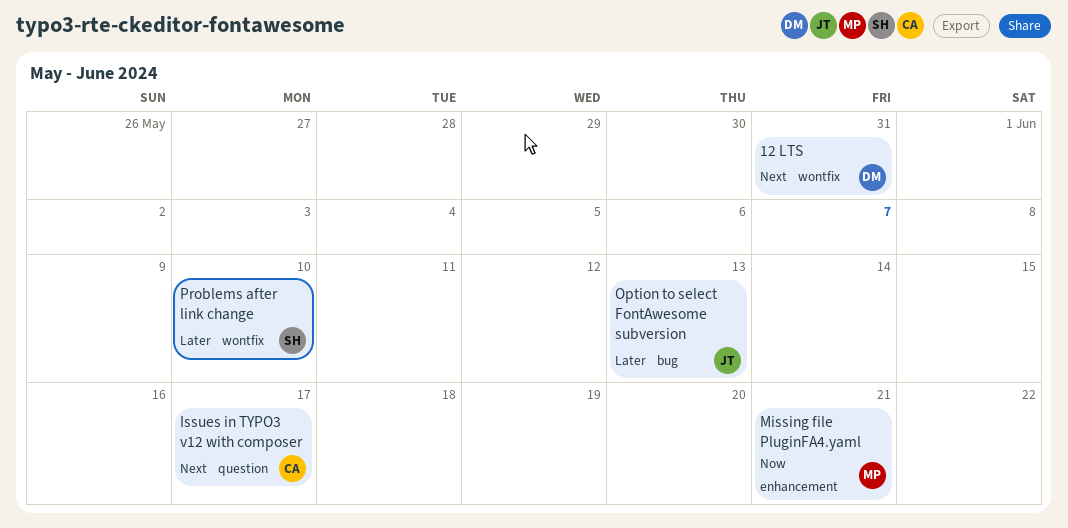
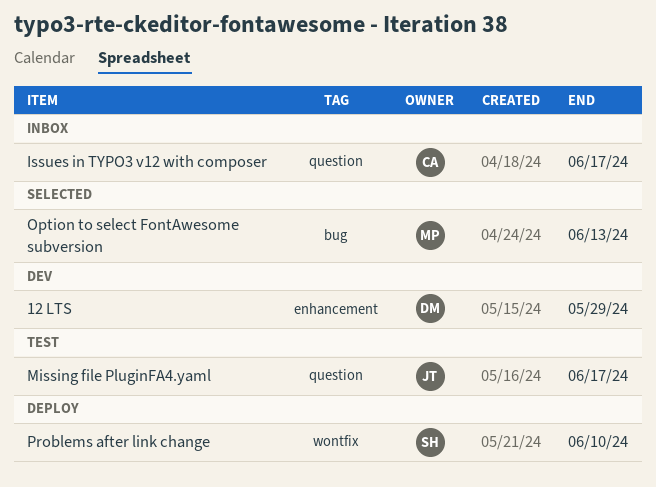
12 LTS, label: wontfix -> enhancement
12 LTS, due: May 31 -> May 29
Missing file PluginFA4.yaml, owner: MP -> JT
Missing file PluginFA4.yaml, label: enhancement -> question
Missing file PluginFA4.yaml, due: Jun 21 -> Jun 17
Option to select FontAwesome subversion, owner: JT -> MP

